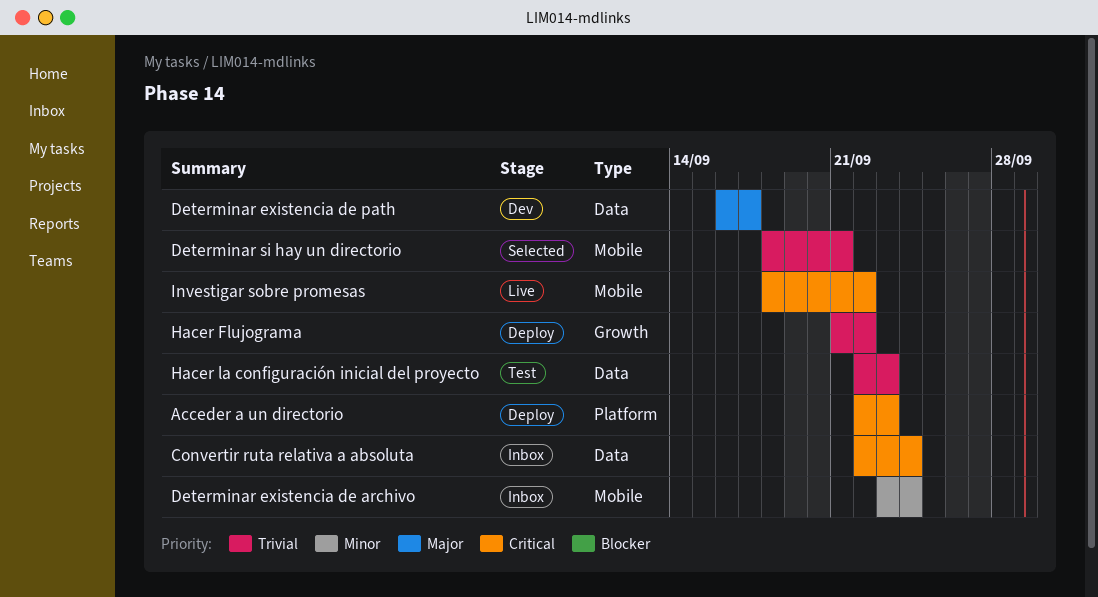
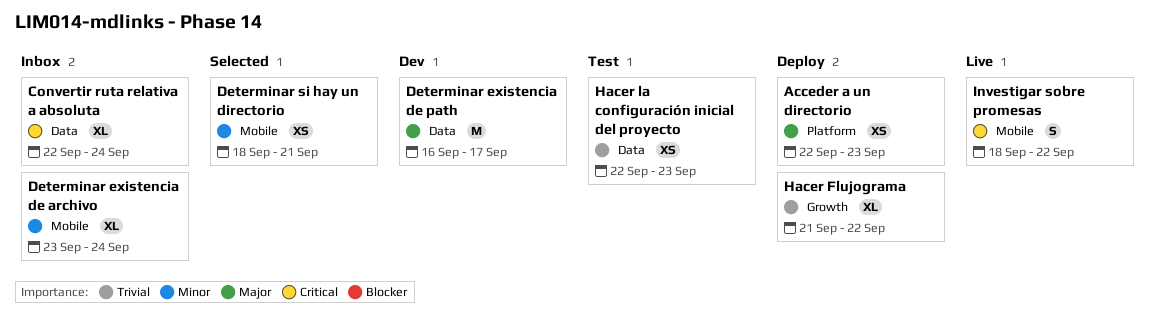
Acceder a un directorio, priority: Critical -> Major
Determinar si hay un directorio, priority: Trivial -> Minor

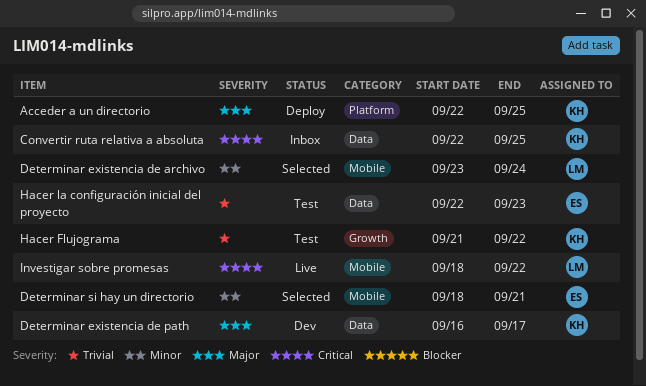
Acceder a un directorio, due: Sep 23 -> Sep 25
Convertir ruta relativa a absoluta, due: Sep 24 -> Sep 25
Determinar existencia de archivo, status: Inbox -> Selected
Hacer Flujograma, status: Deploy -> Test

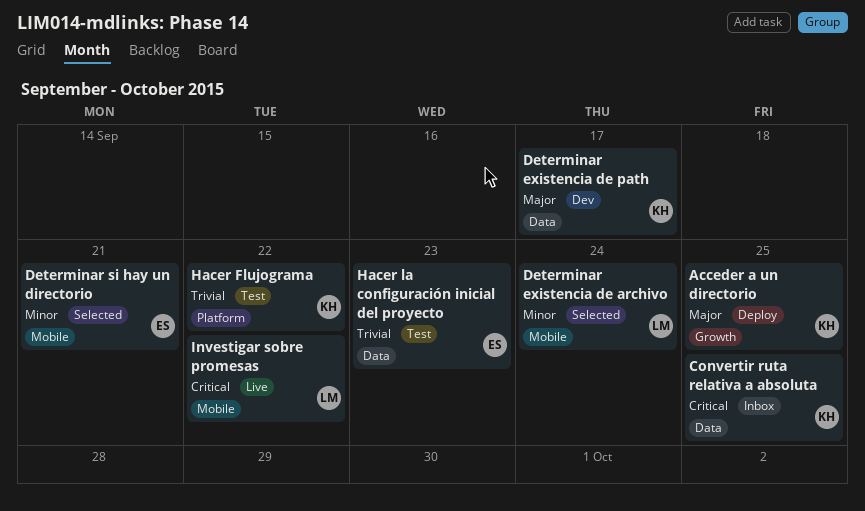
Acceder a un directorio, label: Platform -> Growth
Hacer Flujograma, label: Growth -> Platform

